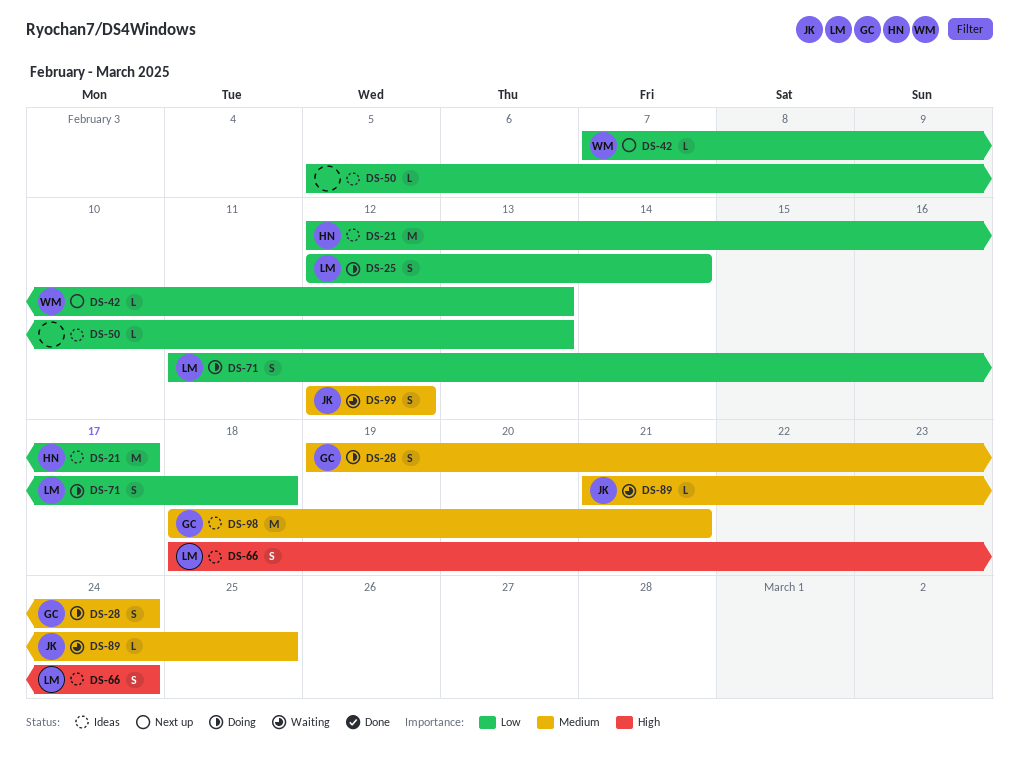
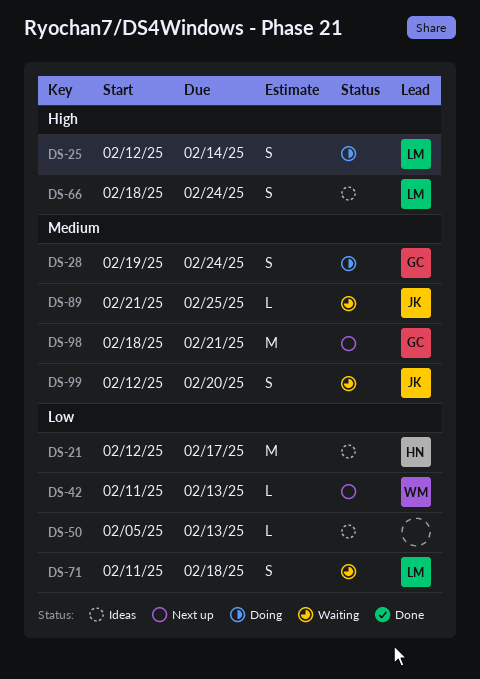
DS-25, priority: Low -> High
DS-42, start: Feb 7 -> Feb 11
DS-71, status: Doing -> Waiting
DS-98, status: Ideas -> Next up
DS-99, due: Feb 12 -> Feb 20

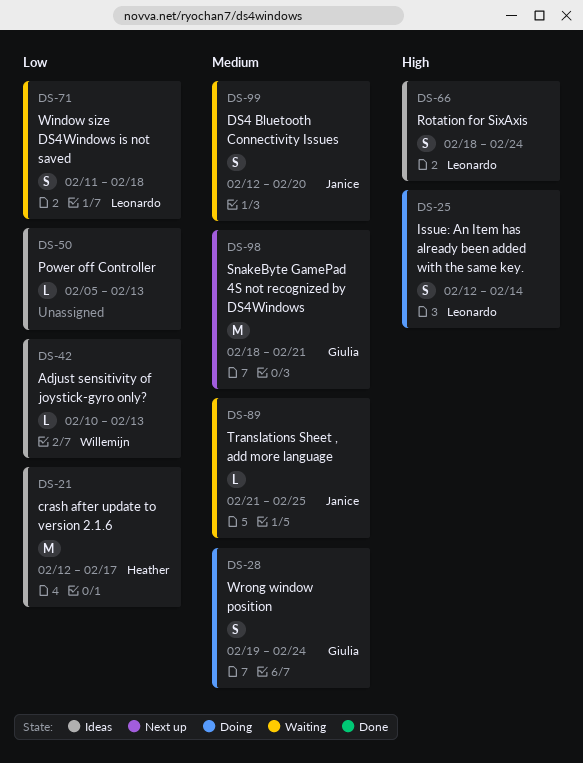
DS-42, status: Next up -> Ideas
DS-42, start: Feb 11 -> Feb 10

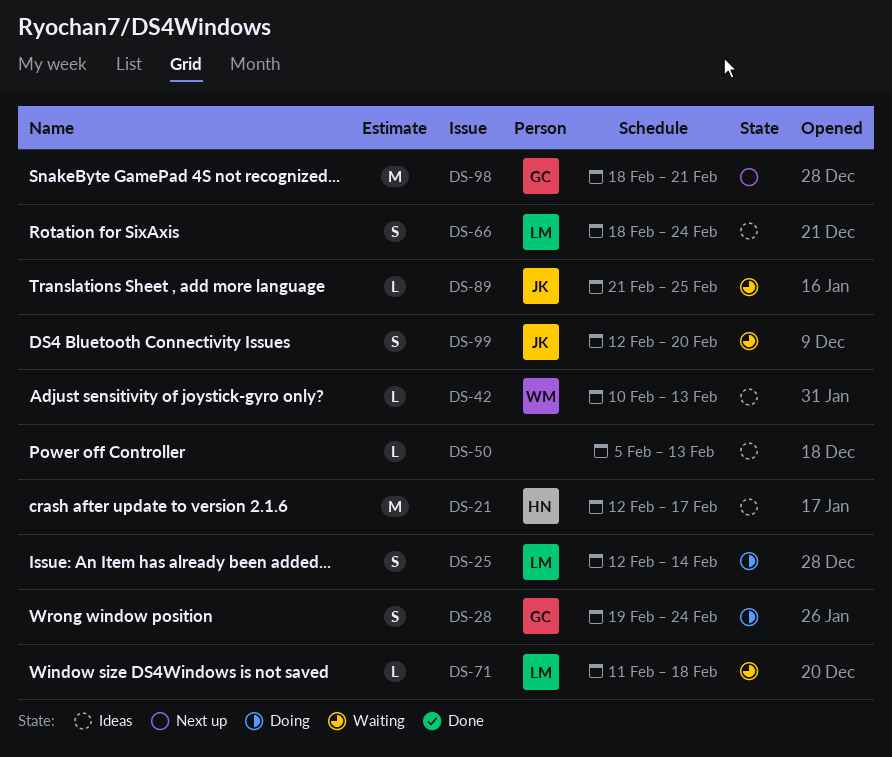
DS-71, estimate: S -> L

